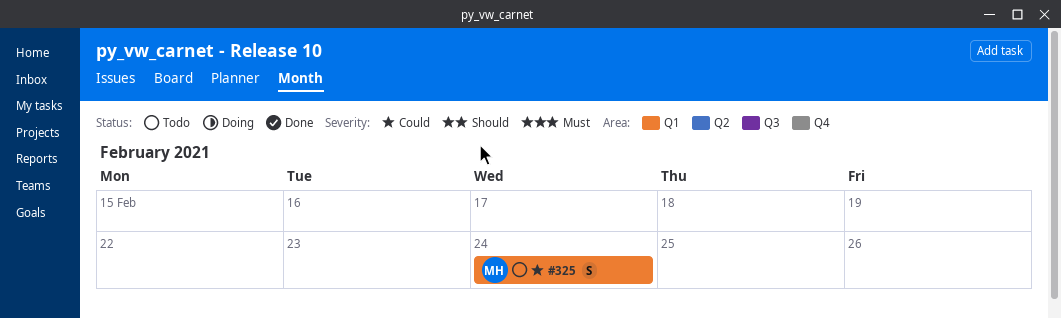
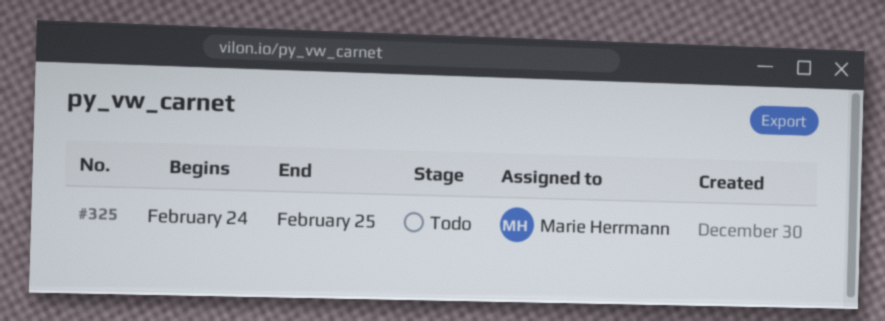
#325, due: Feb 24 -> Feb 25

